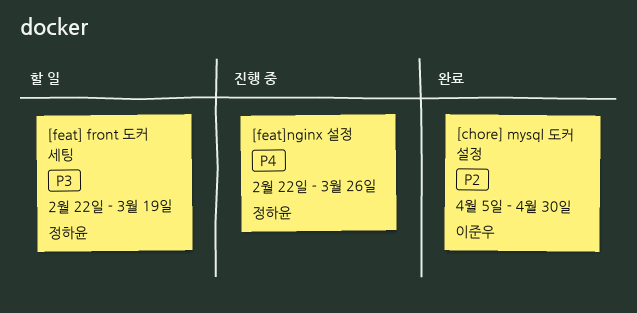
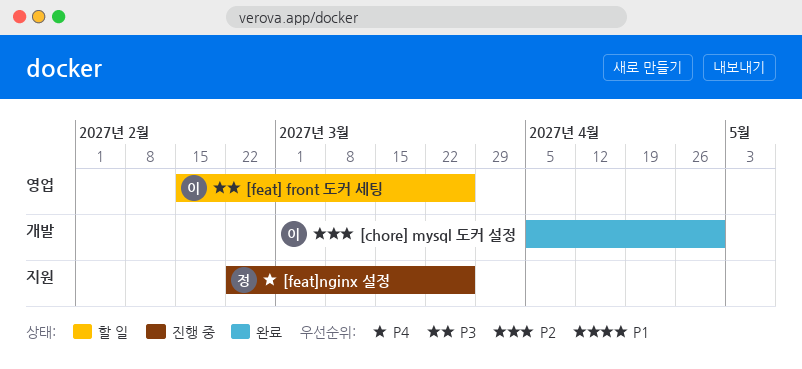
[feat] front 도커 세팅, owner: 정하윤 -> 이준우
[feat] front 도커 세팅, start: Feb 22 -> Feb 15
[feat] front 도커 세팅, due: Mar 19 -> Mar 26

